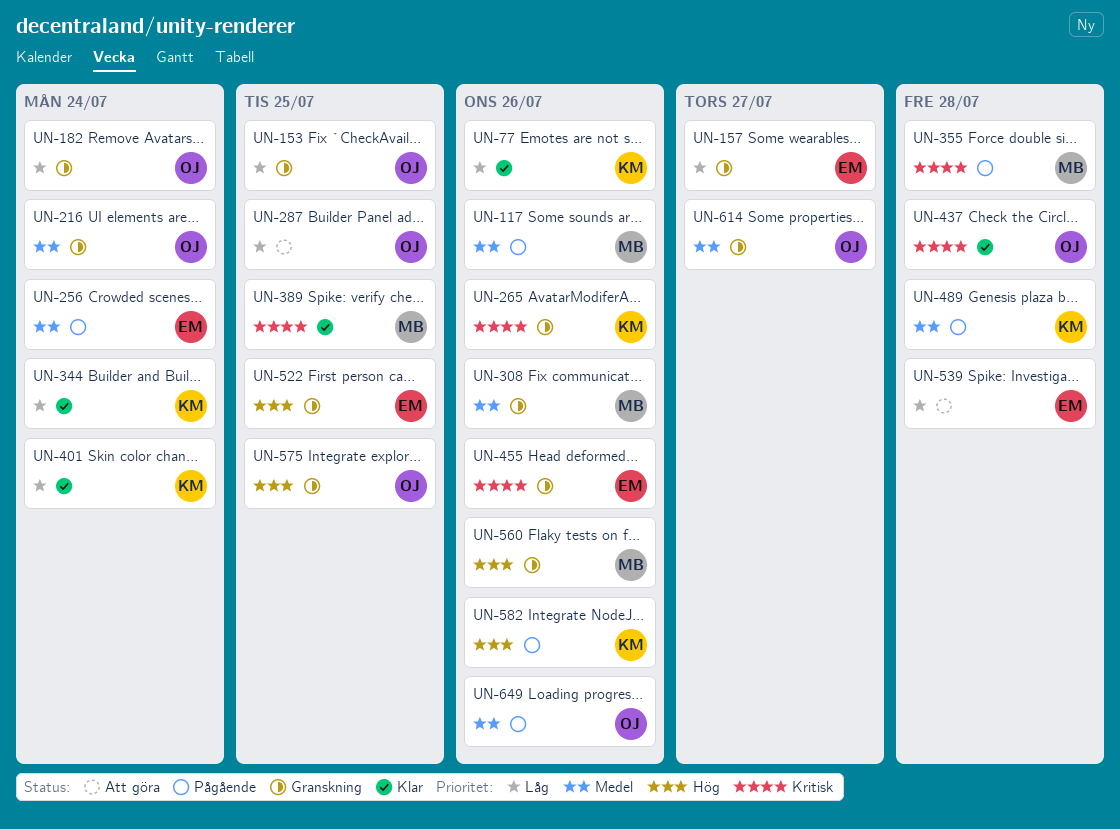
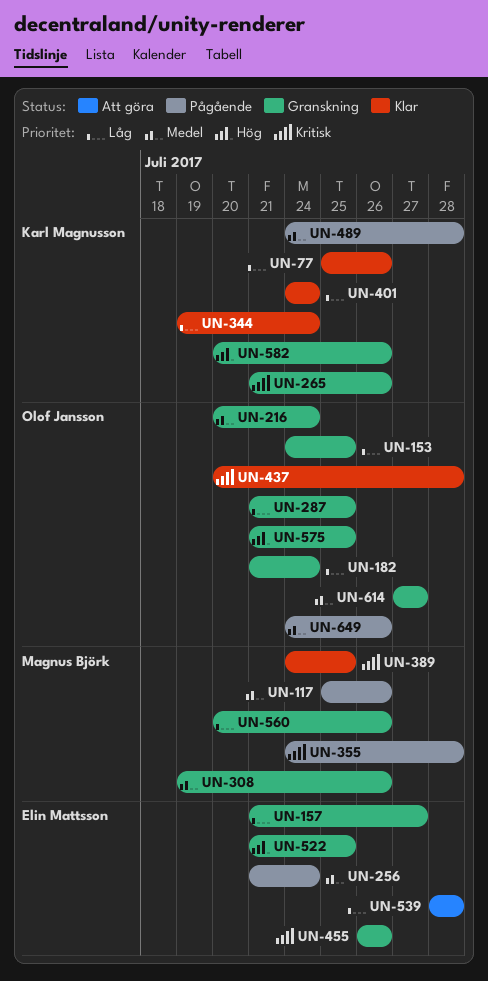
UN-287, status: Att göra -> Granskning
UN-560, priority: Hög -> Låg
UN-582, status: Pågående -> Granskning

